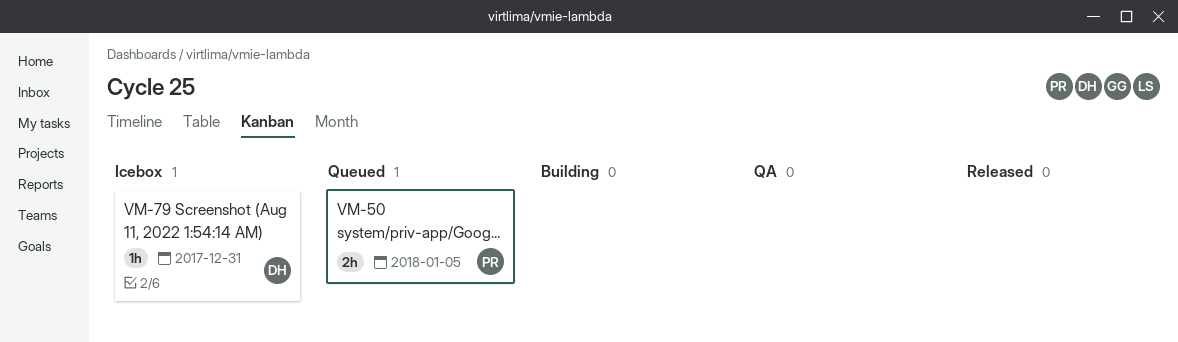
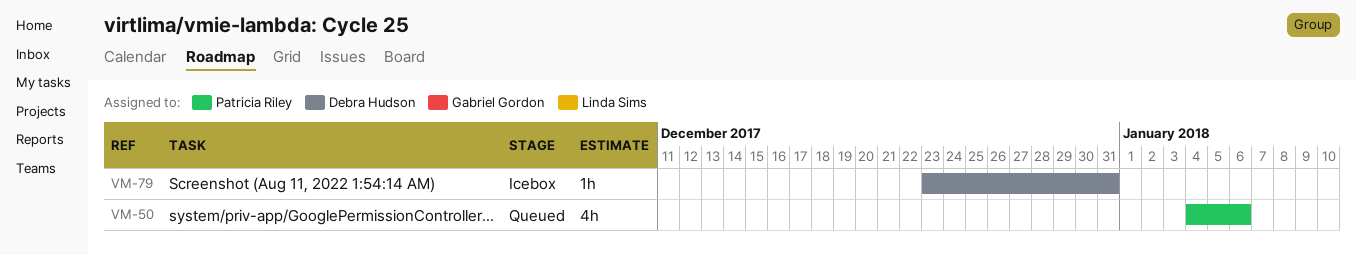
VM-50, estimate: 2h -> 4h
VM-50, due: Jan 5 -> Jan 6

